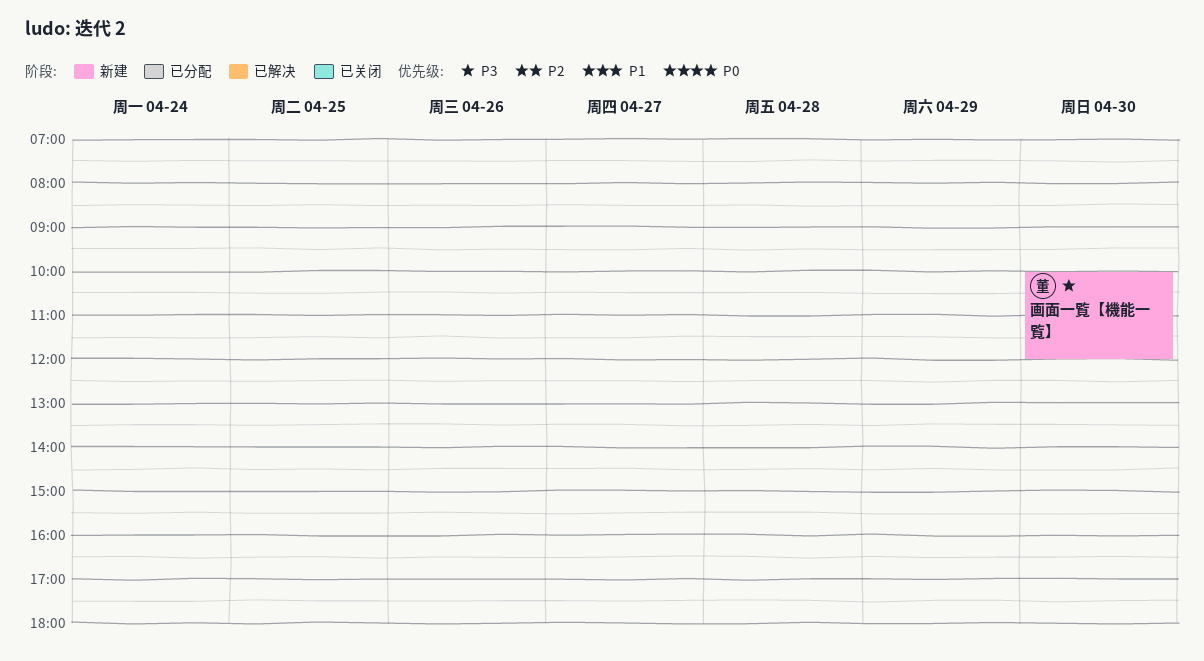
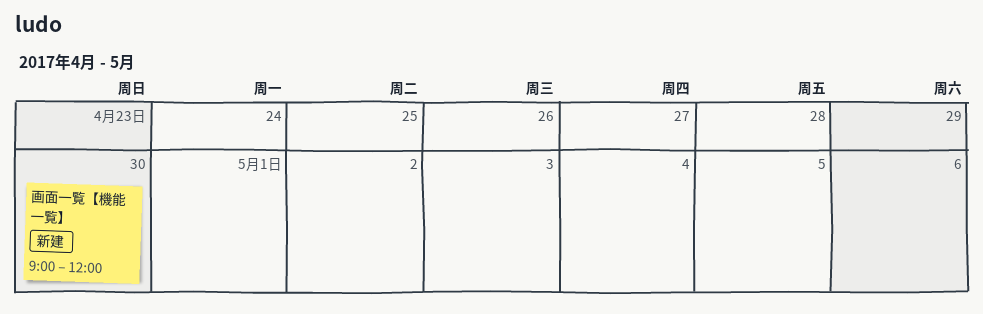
画面一覧【機能一覧】, begins: 10:00 -> 09:00

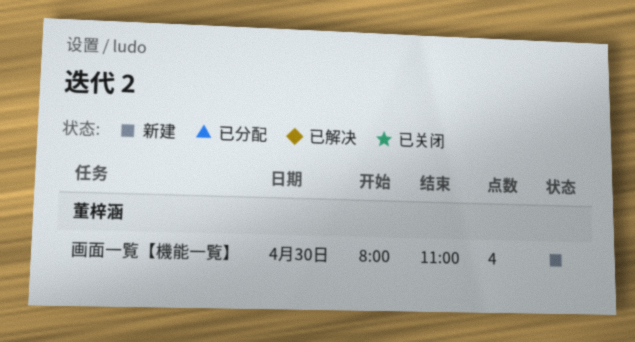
画面一覧【機能一覧】, begins: 09:00 -> 08:00
画面一覧【機能一覧】, ends: 12:00 -> 11:00

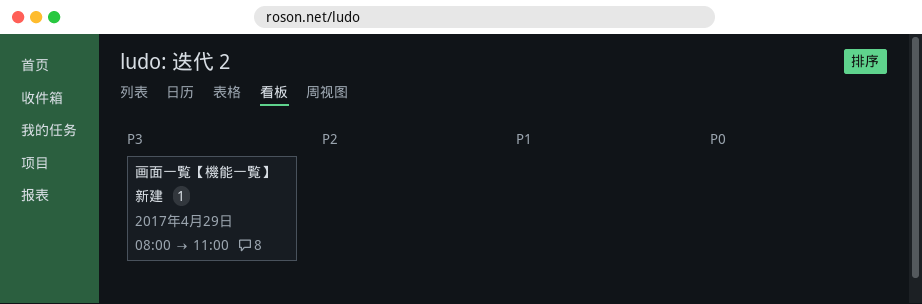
画面一覧【機能一覧】, estimate: 4 -> 1
画面一覧【機能一覧】, day: Apr 30 -> Apr 29

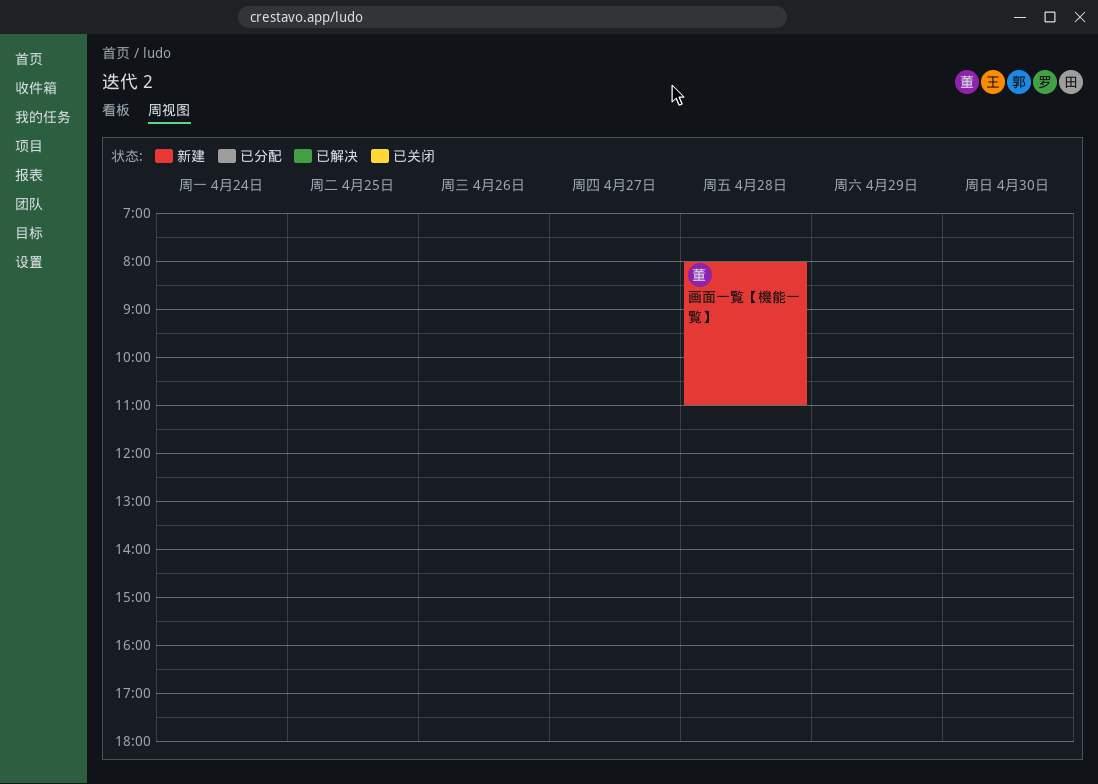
画面一覧【機能一覧】, day: Apr 29 -> Apr 28

